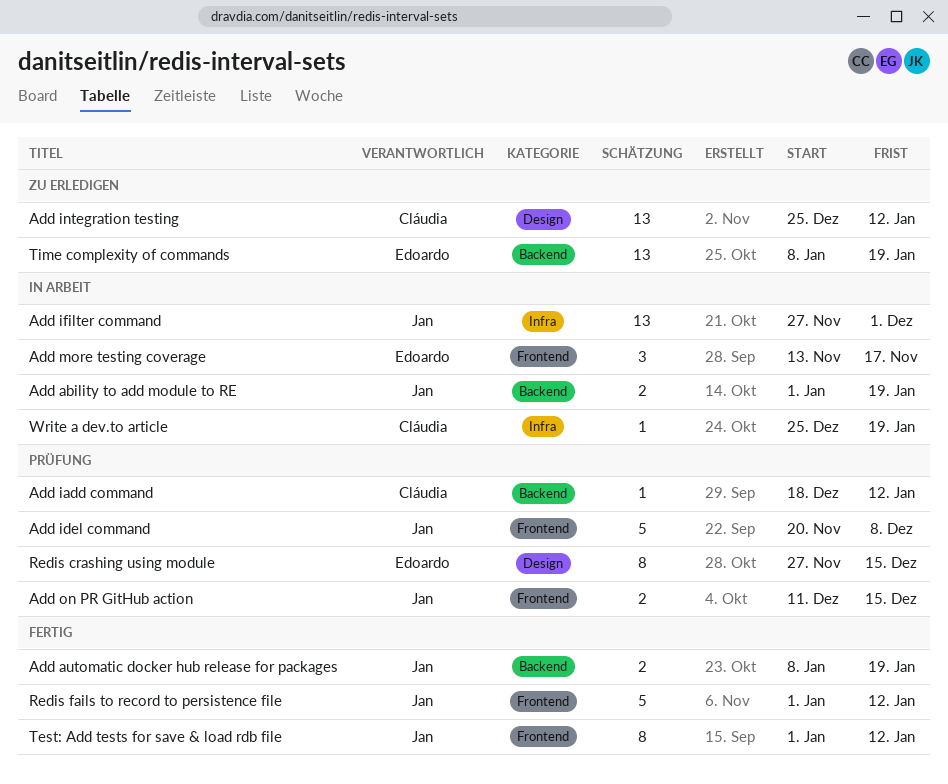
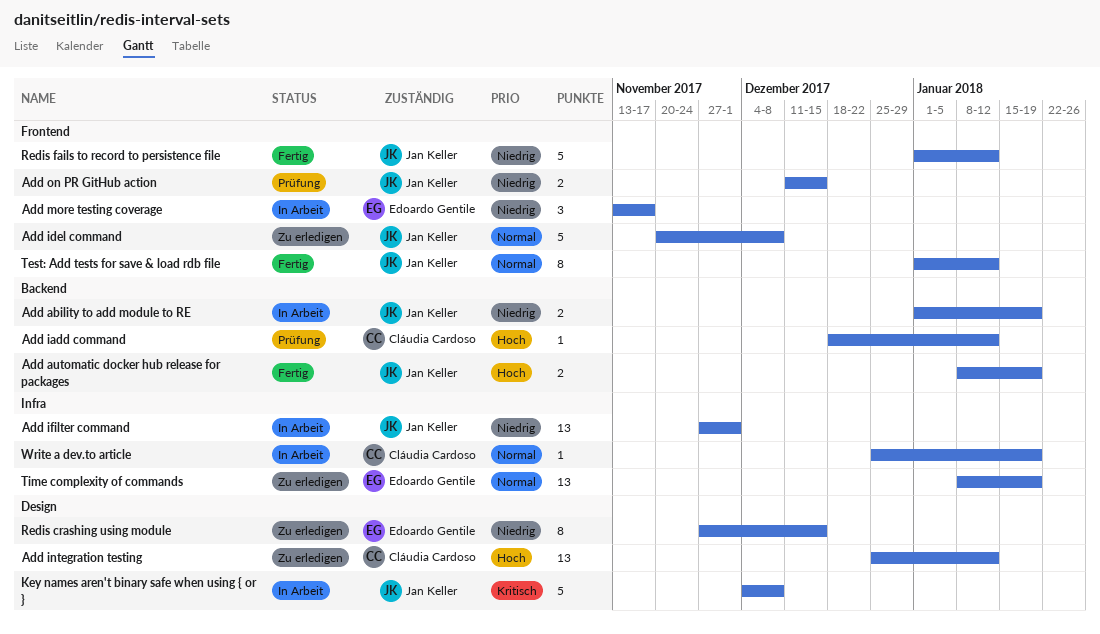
Add idel command, status: Prüfung -> Zu erledigen
Key names aren't binary safe when using { or }: none -> present
Redis crashing using module, status: Prüfung -> Zu erledigen
Time complexity of commands, label: Backend -> Infra

